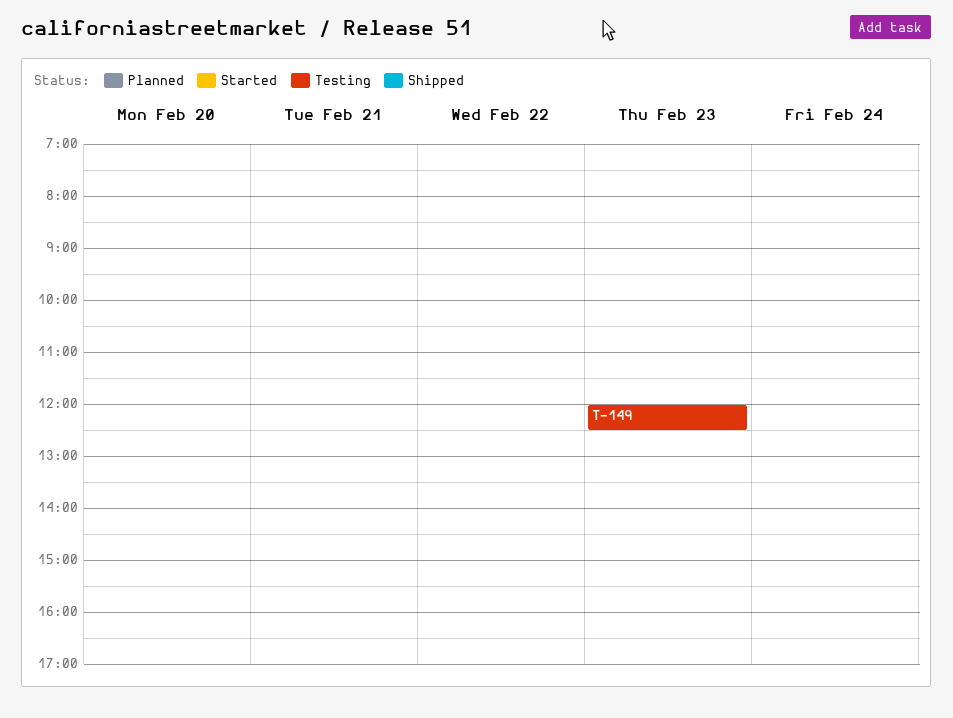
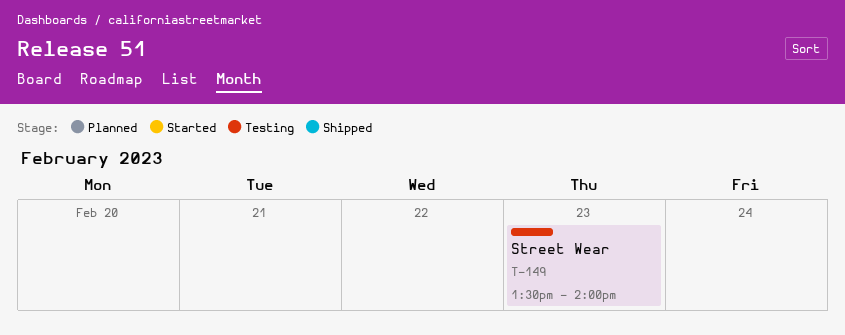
T-149, begins: 12:00 -> 13:30
T-149, ends: 12:30 -> 14:00

